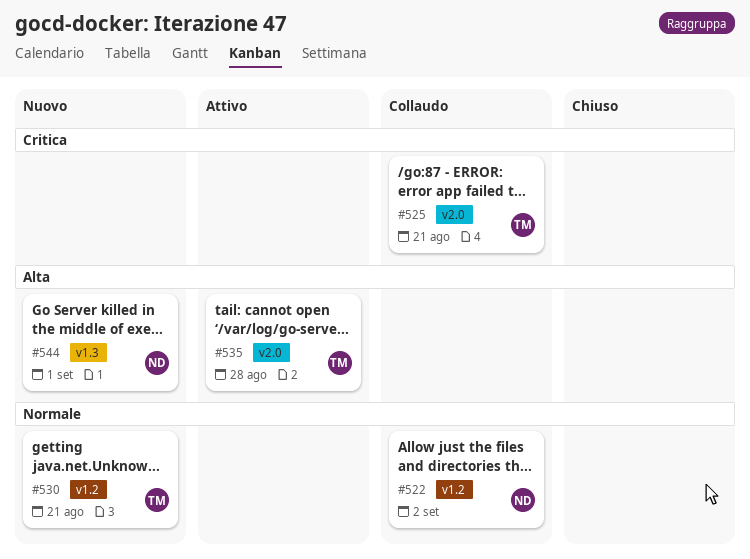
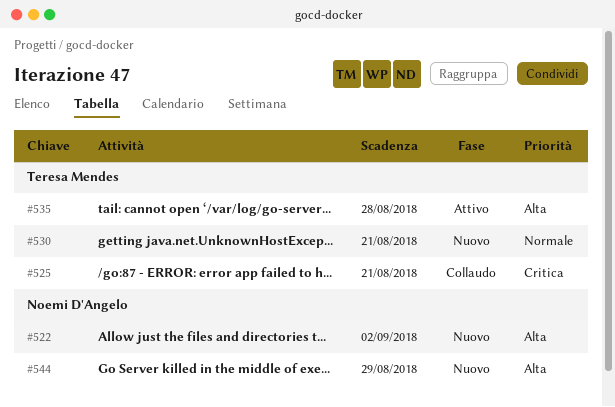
#522, status: Collaudo -> Nuovo
#522, priority: Normale -> Alta
#544, due: Sep 1 -> Aug 29

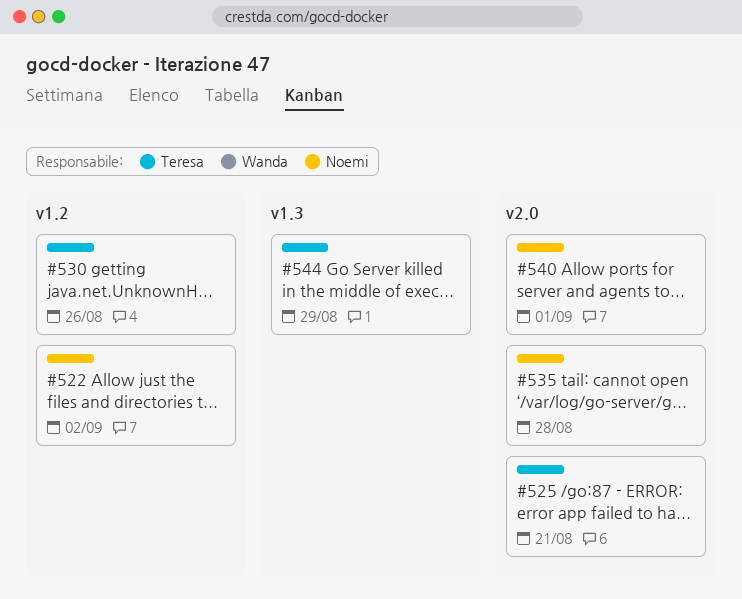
#530, due: Aug 21 -> Aug 26
#535, owner: Teresa Mendes -> Noemi D'Angelo
#540: none -> present
#544, owner: Noemi D'Angelo -> Teresa Mendes

